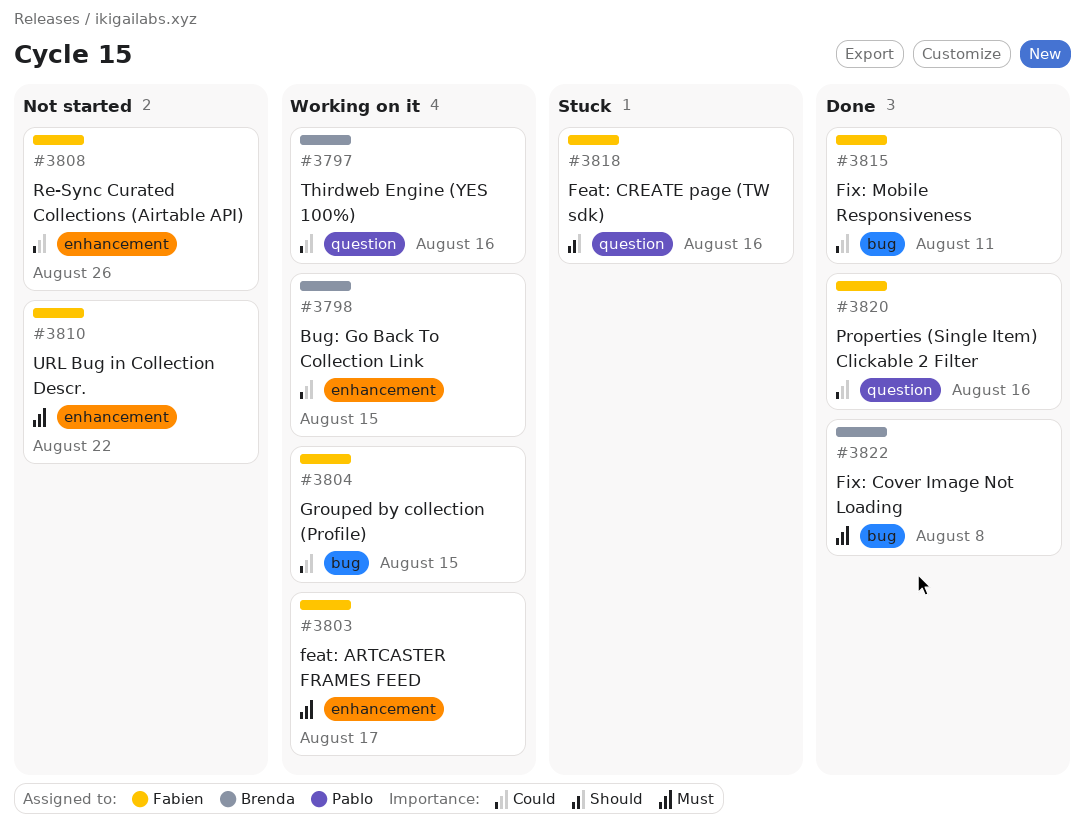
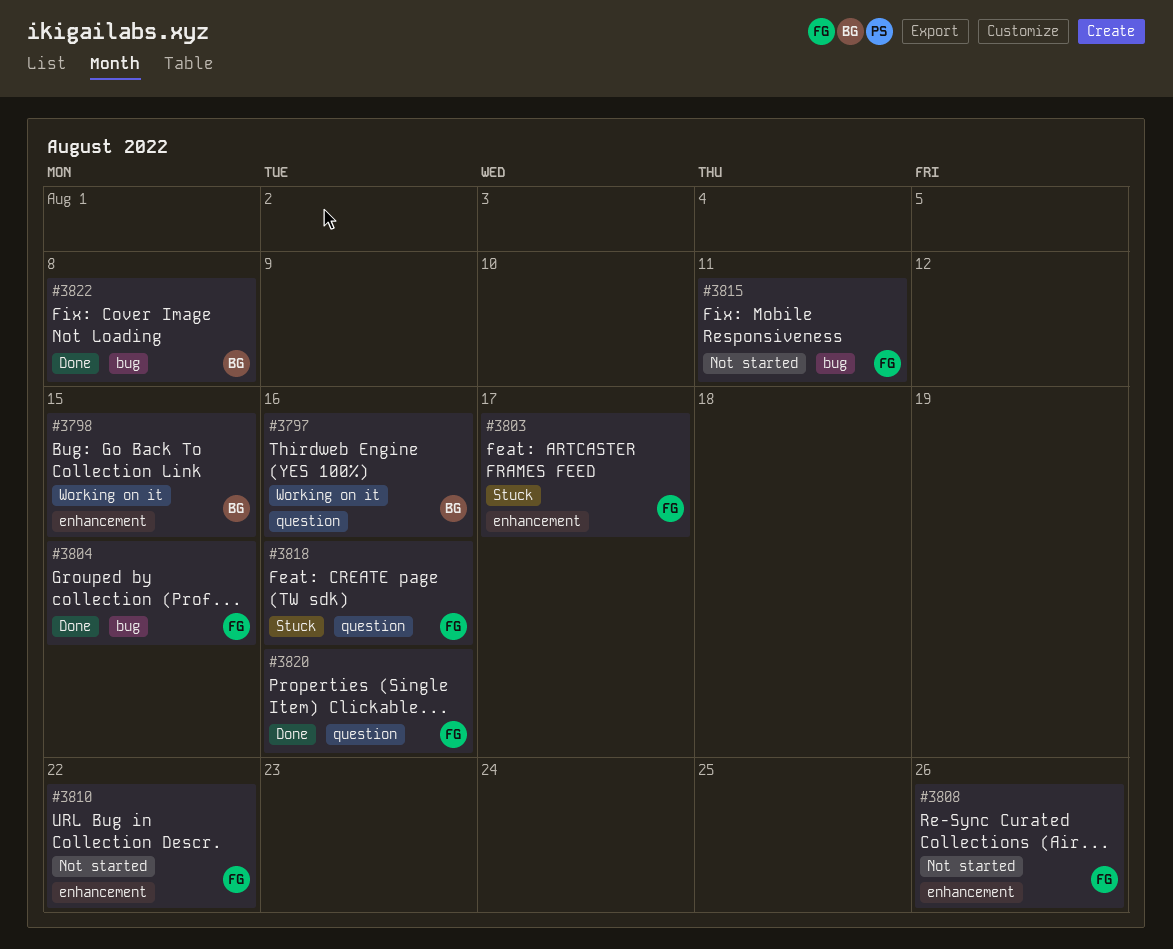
#3803, status: Working on it -> Stuck
#3804, status: Working on it -> Done
#3815, status: Done -> Not started

